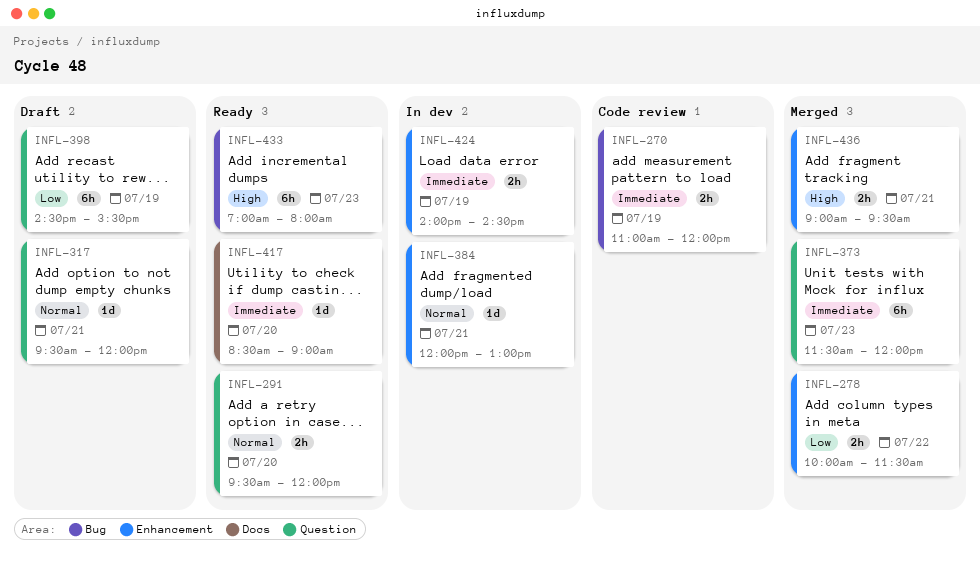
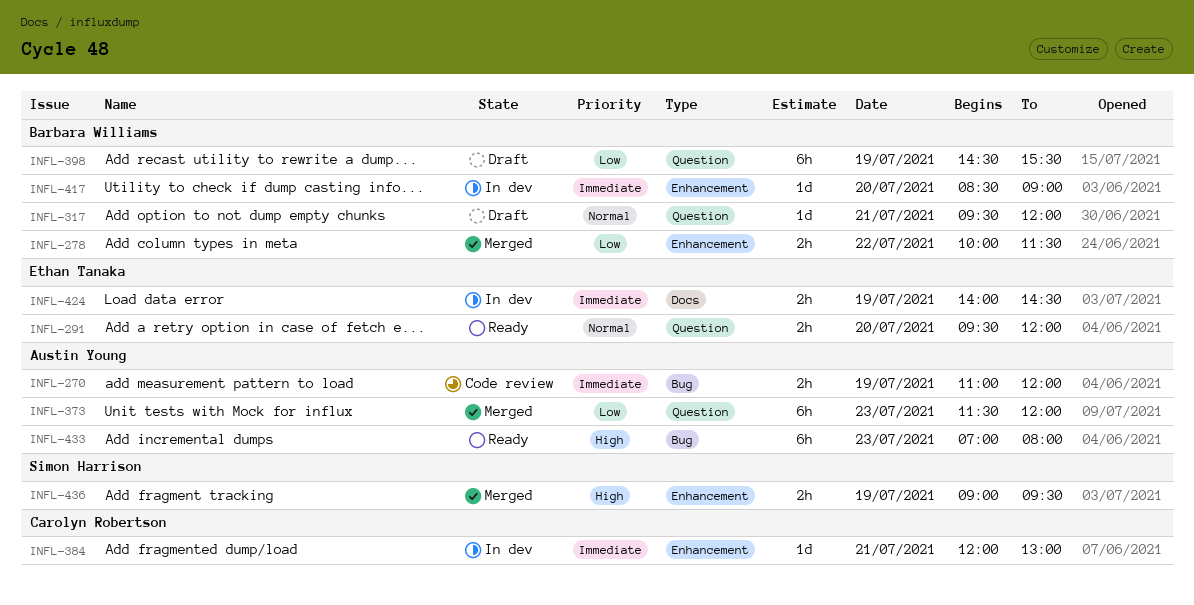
INFL-373, priority: Immediate -> Low
INFL-384, priority: Normal -> Immediate
INFL-417, status: Ready -> In dev
INFL-417, label: Docs -> Enhancement
INFL-424, label: Enhancement -> Docs
INFL-436, day: Jul 21 -> Jul 19

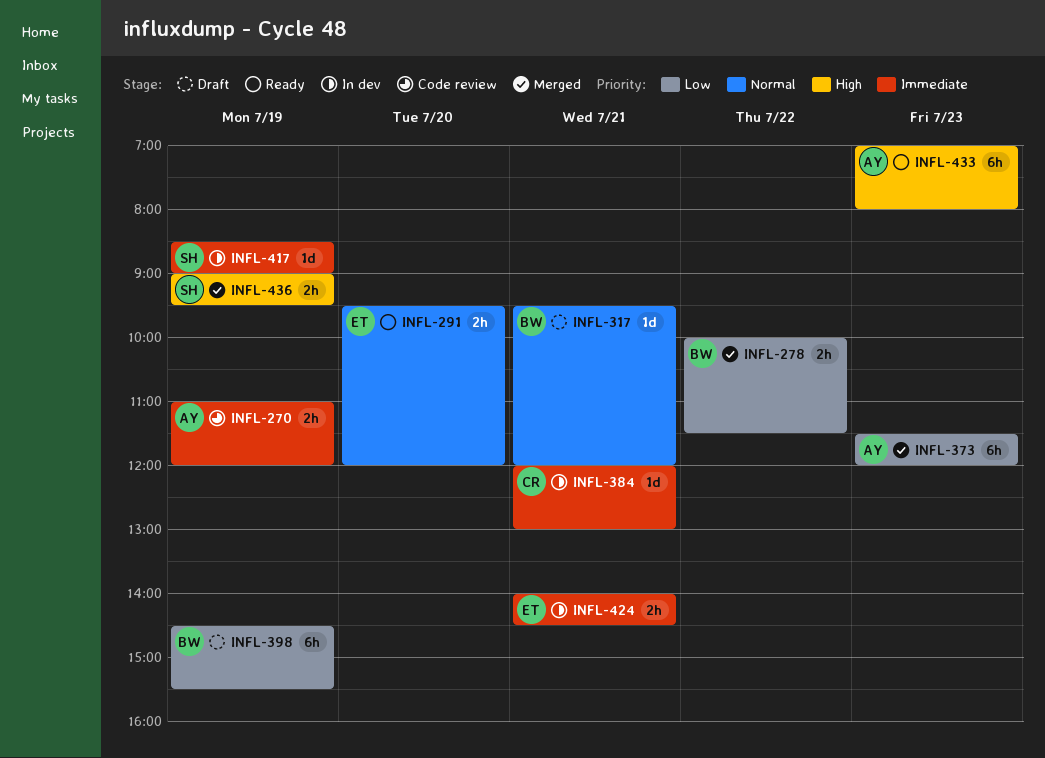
INFL-417, owner: Barbara Williams -> Simon Harrison
INFL-417, day: Jul 20 -> Jul 19
INFL-424, day: Jul 19 -> Jul 21

